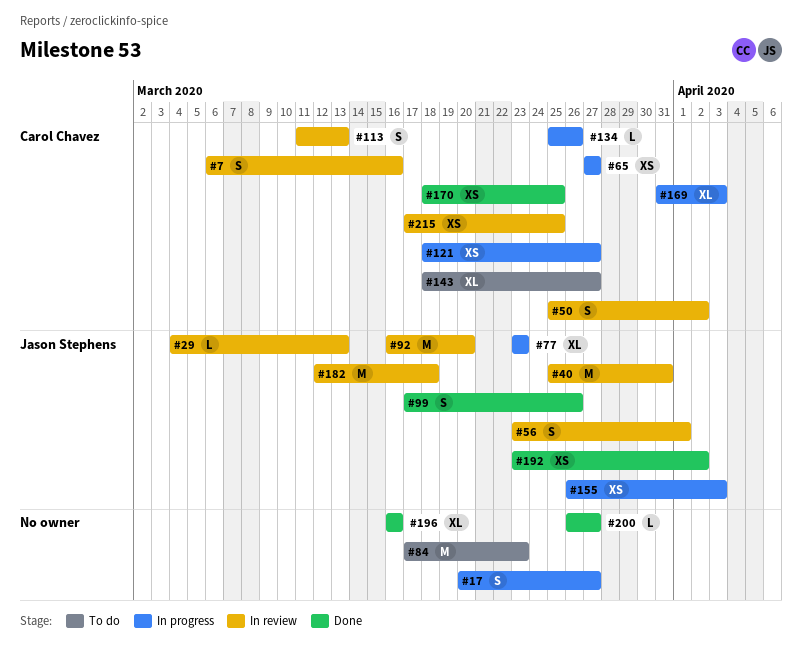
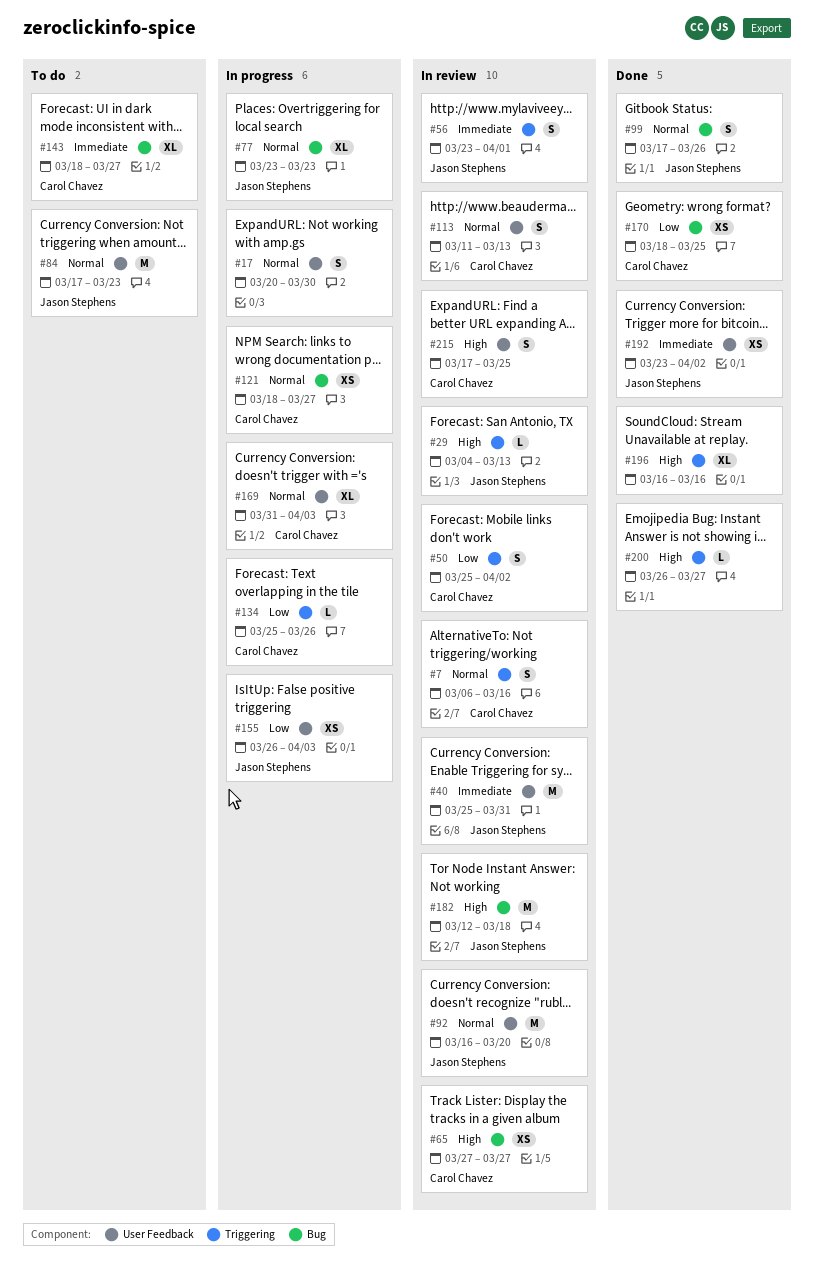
#17, due: Mar 27 -> Mar 30
#65, status: In progress -> In review
#84, owner: none -> Jason Stephens
#215, estimate: XS -> S

